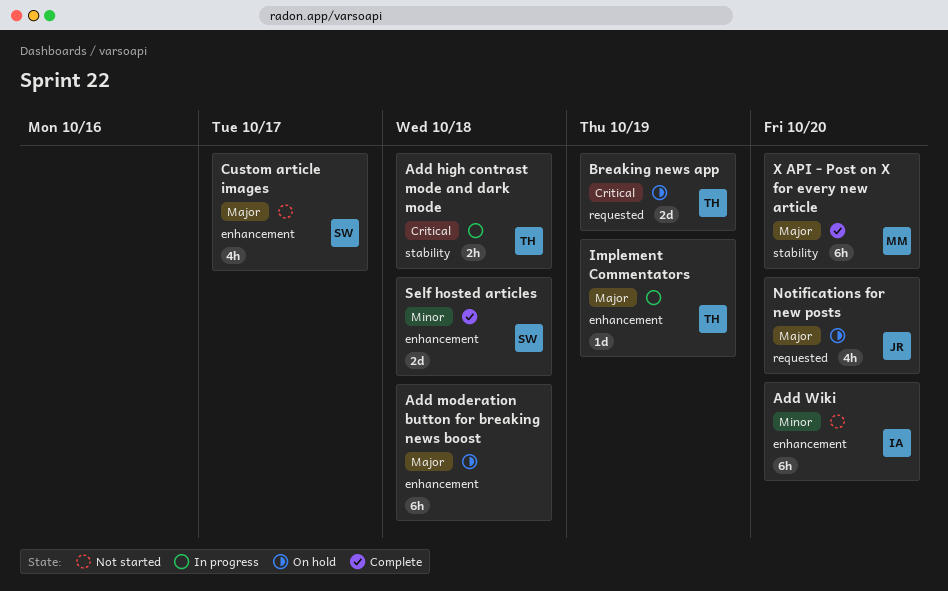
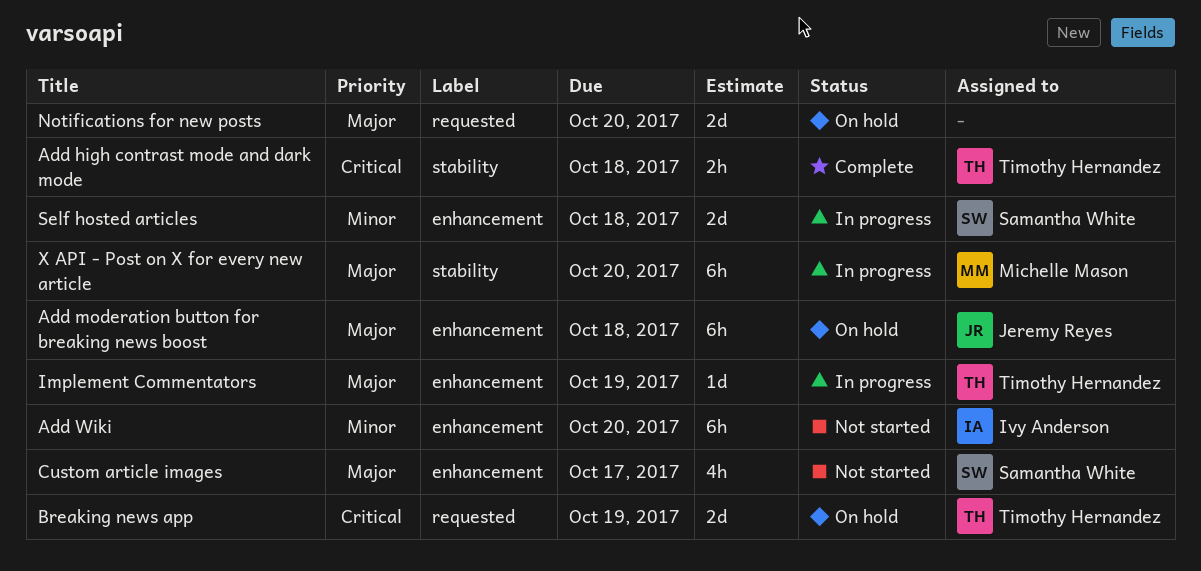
Add high contrast mode and dark mode, status: In progress -> Complete
Add moderation button for breaking news boost, owner: none -> Jeremy Reyes
Notifications for new posts, owner: Jeremy Reyes -> none
Notifications for new posts, estimate: 4h -> 2d
Self hosted articles, status: Complete -> In progress
X API - Post on X for every new article, status: Complete -> In progress

